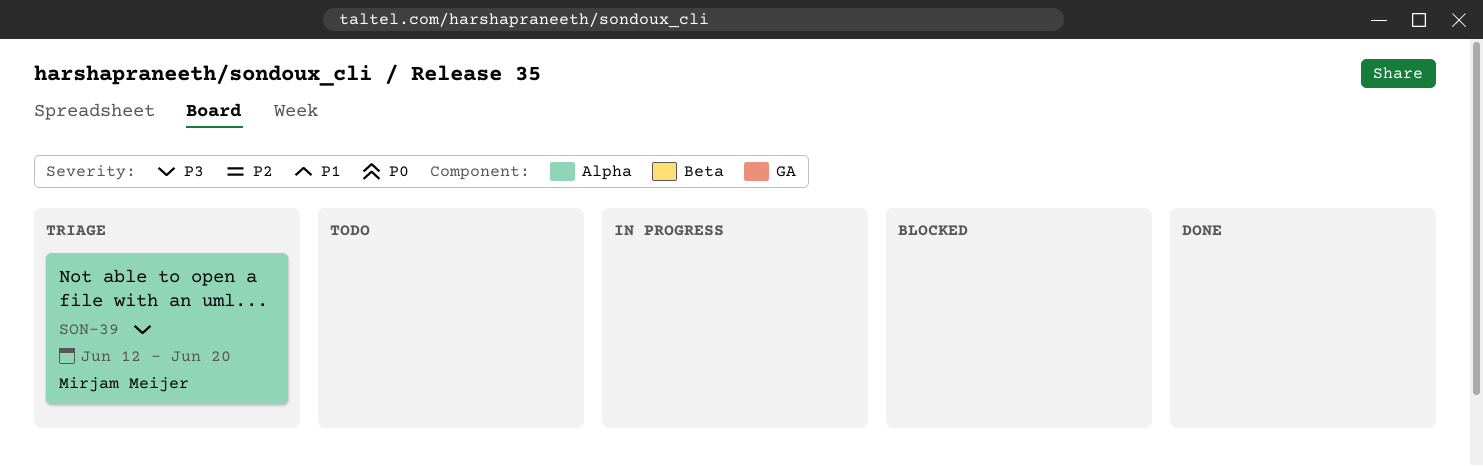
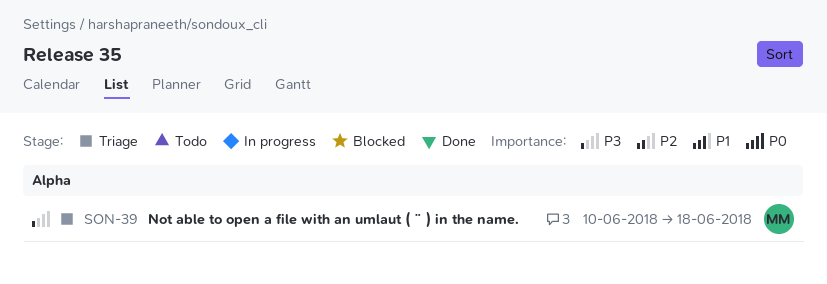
SON-39, start: Jun 12 -> Jun 10
SON-39, due: Jun 20 -> Jun 18

